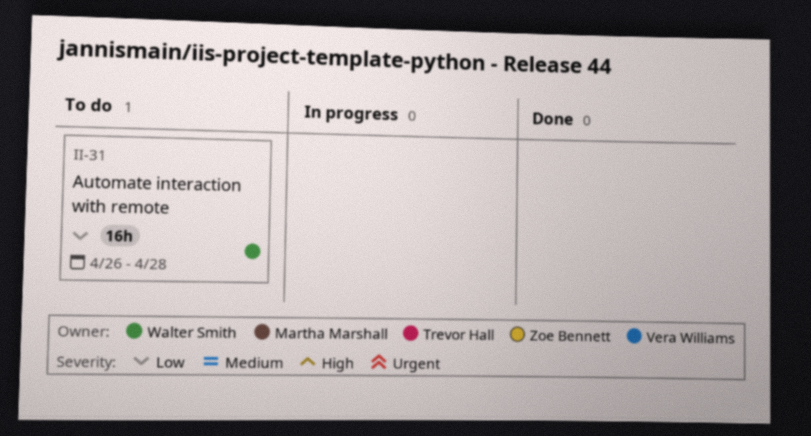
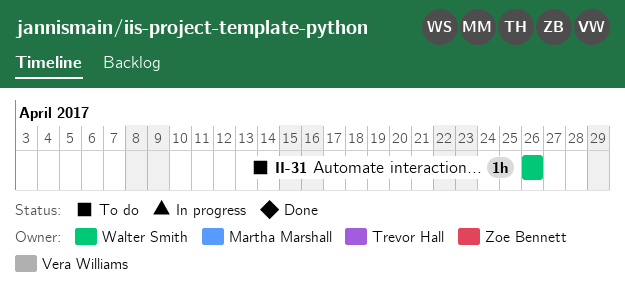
II-31, estimate: 16h -> 1h
II-31, due: Apr 28 -> Apr 26

